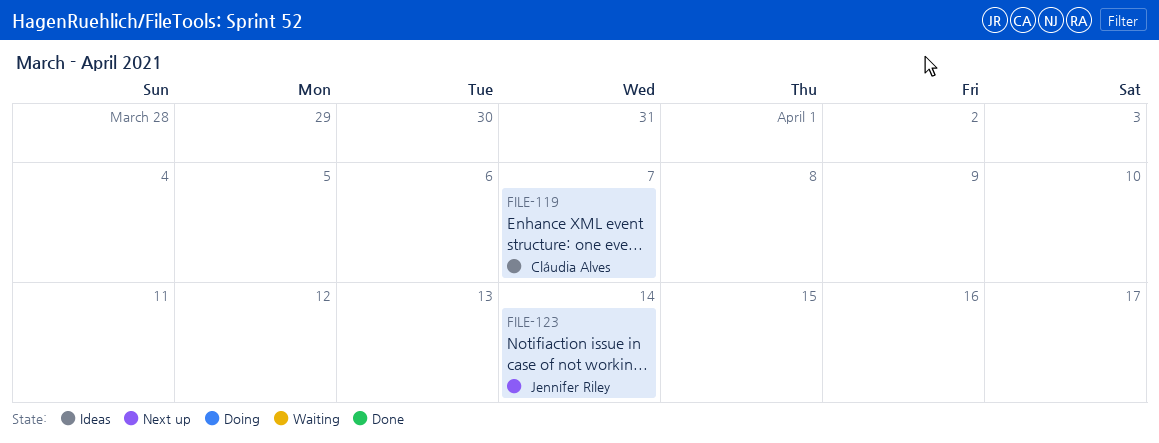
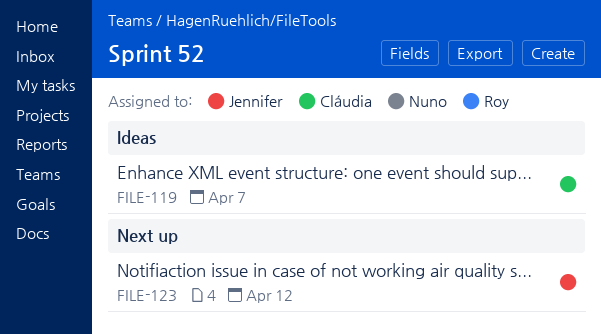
FILE-123, due: Apr 14 -> Apr 12

